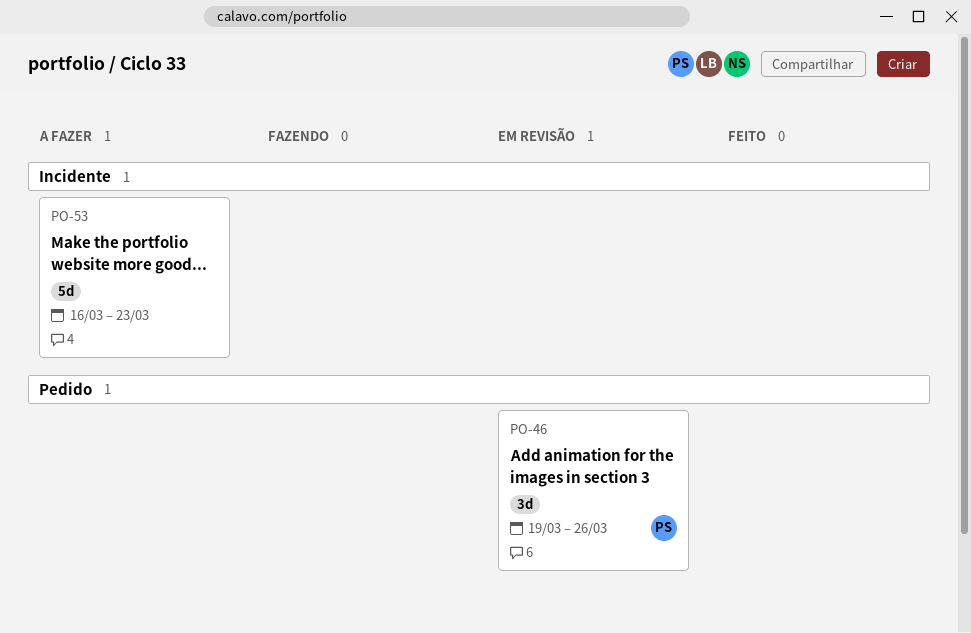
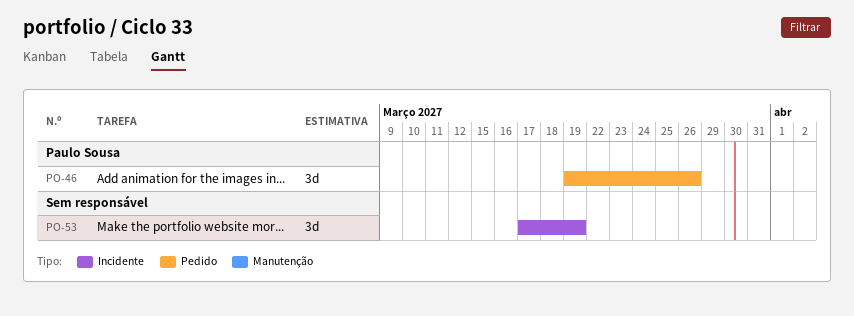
PO-53, estimate: 5d -> 3d
PO-53, start: Mar 16 -> Mar 17
PO-53, due: Mar 23 -> Mar 19

